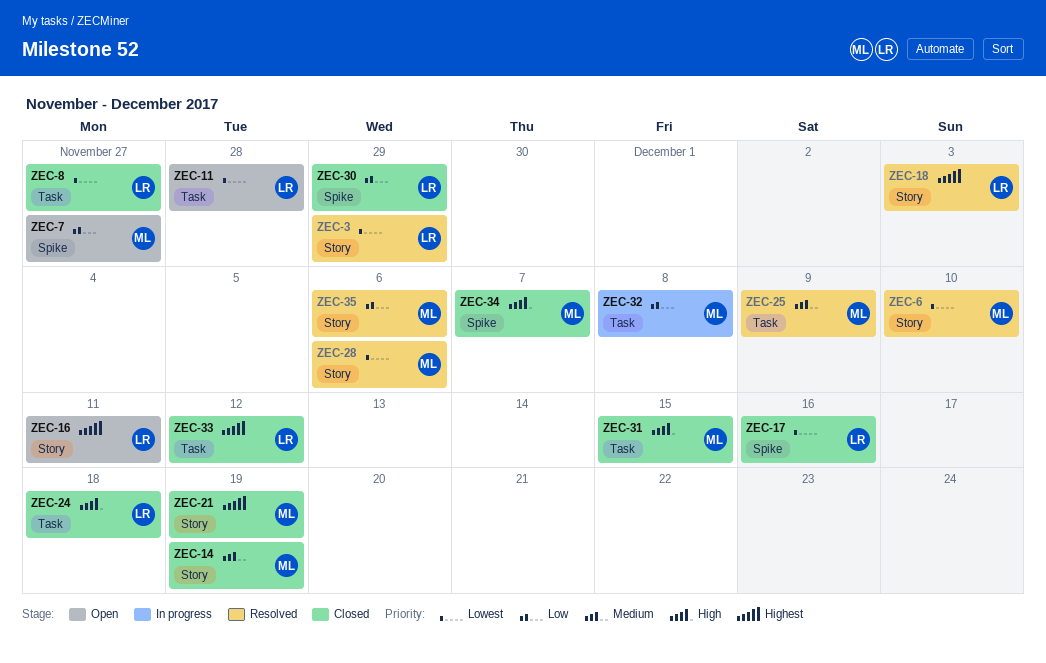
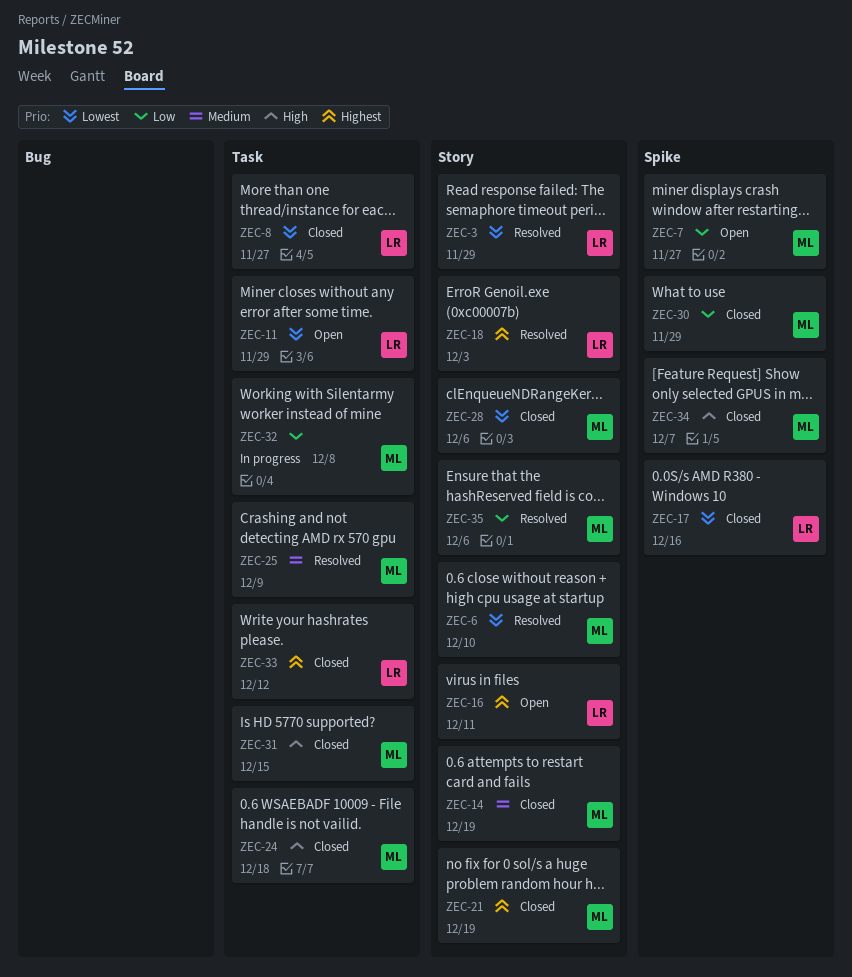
ZEC-11, due: Nov 28 -> Nov 29
ZEC-24, owner: LR -> ML
ZEC-28, status: Resolved -> Closed
ZEC-30, owner: LR -> ML

